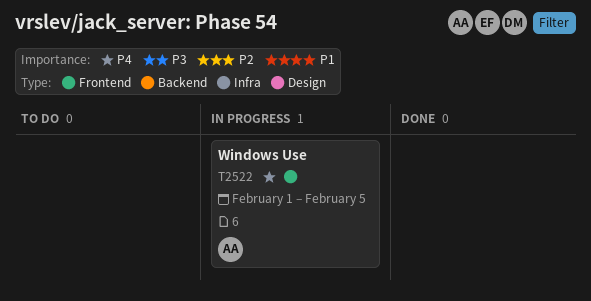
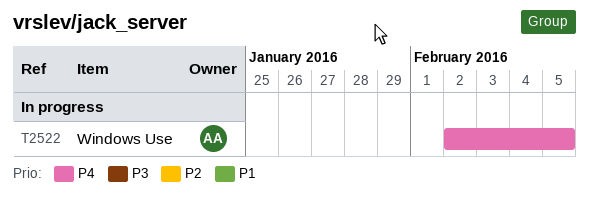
T2522, start: Feb 1 -> Feb 2

